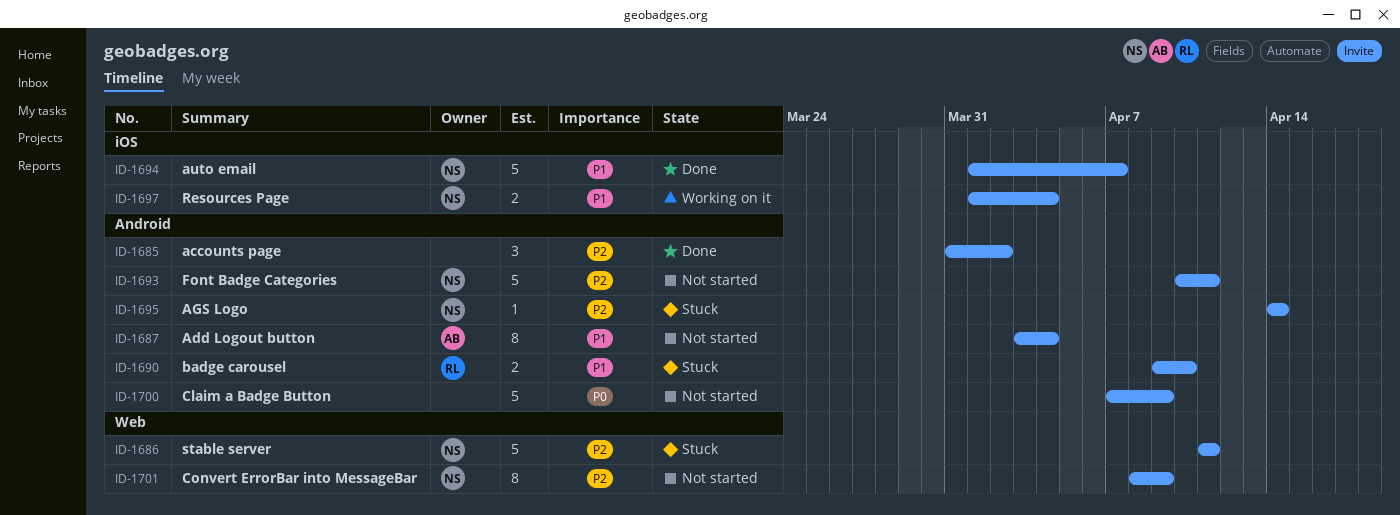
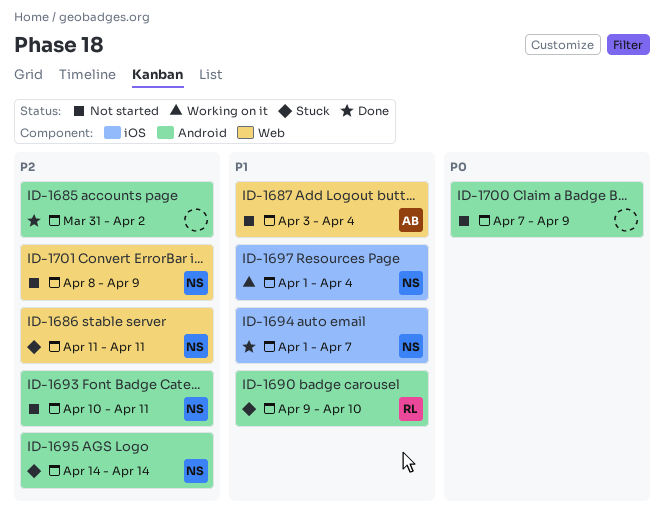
ID-1687, label: Android -> Web

